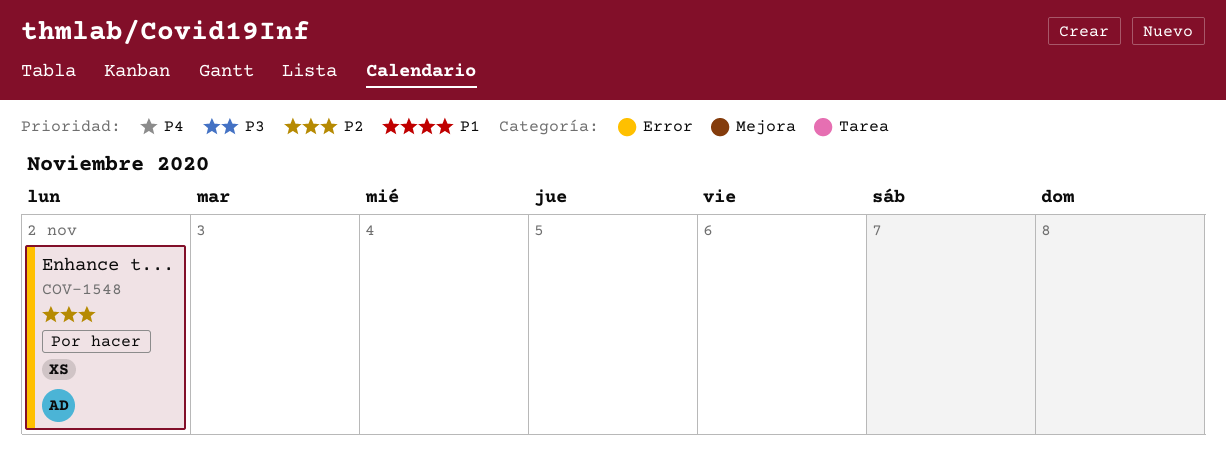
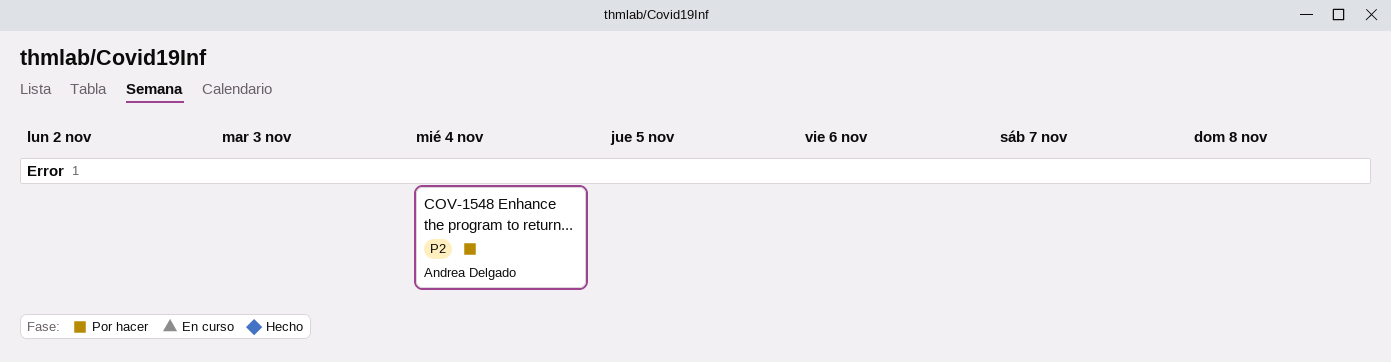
COV-1548, due: Nov 2 -> Nov 4

